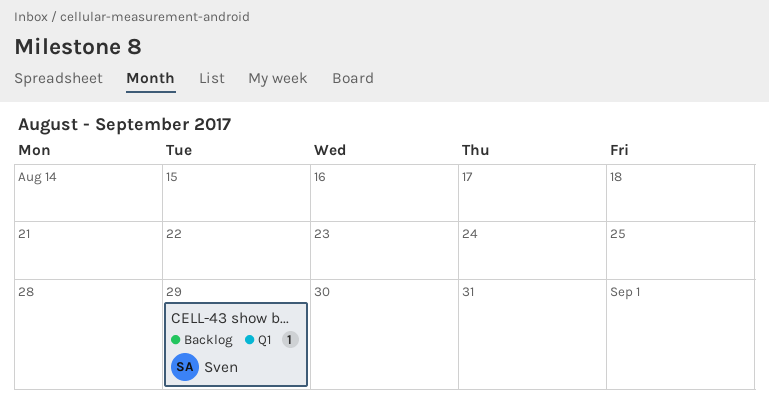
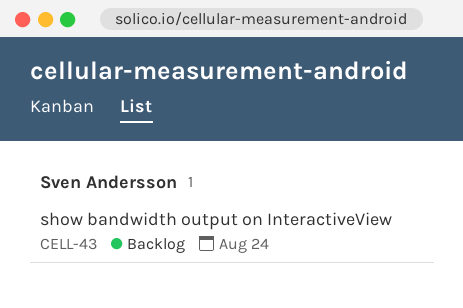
CELL-43, due: Aug 29 -> Aug 24

